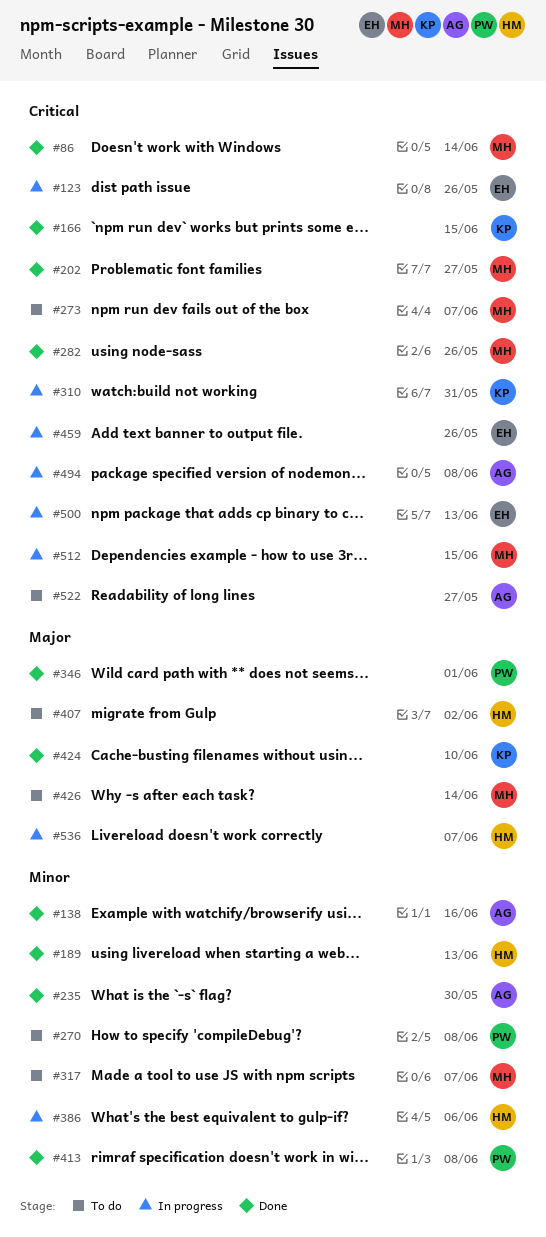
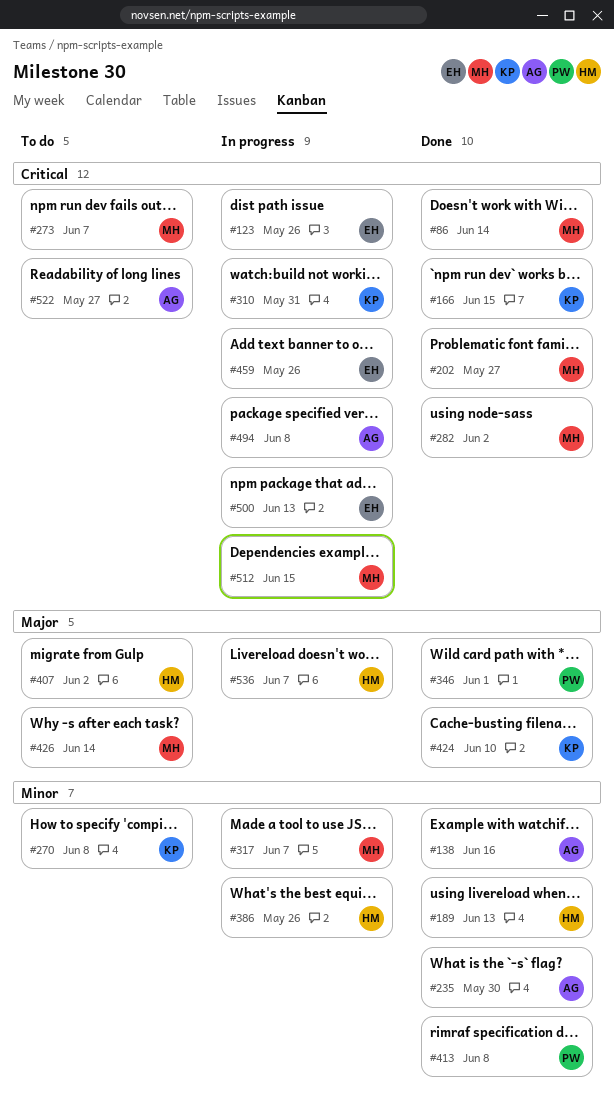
#270, owner: PW -> KP
#282, due: May 26 -> Jun 2
#317, status: To do -> In progress
#386, due: Jun 6 -> May 26

